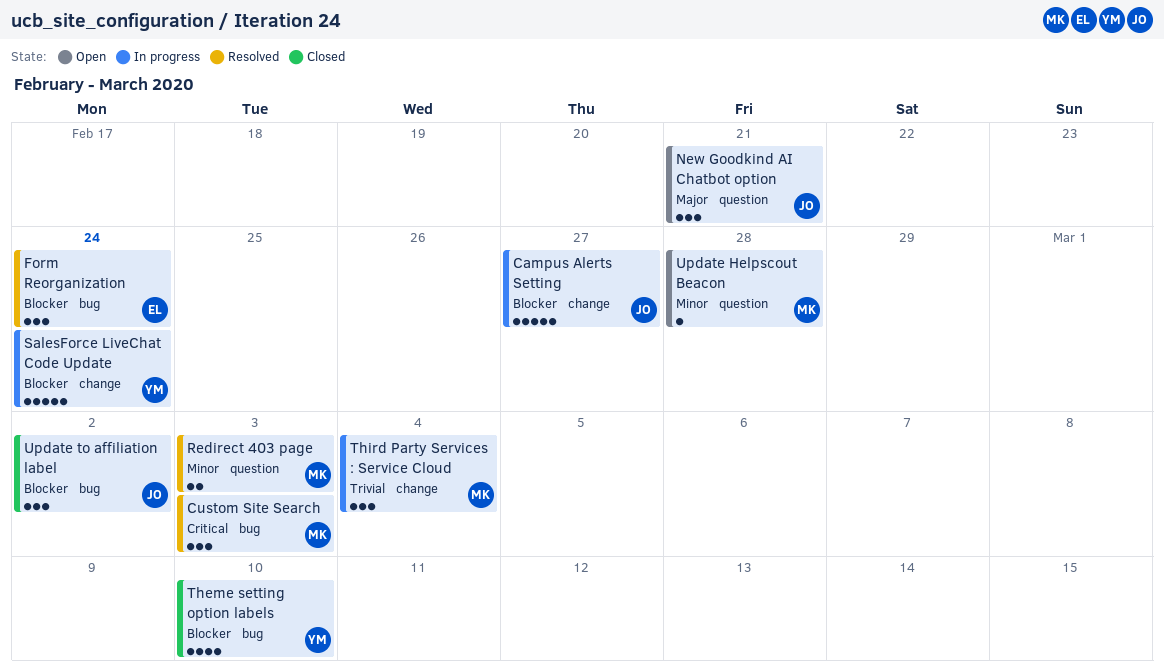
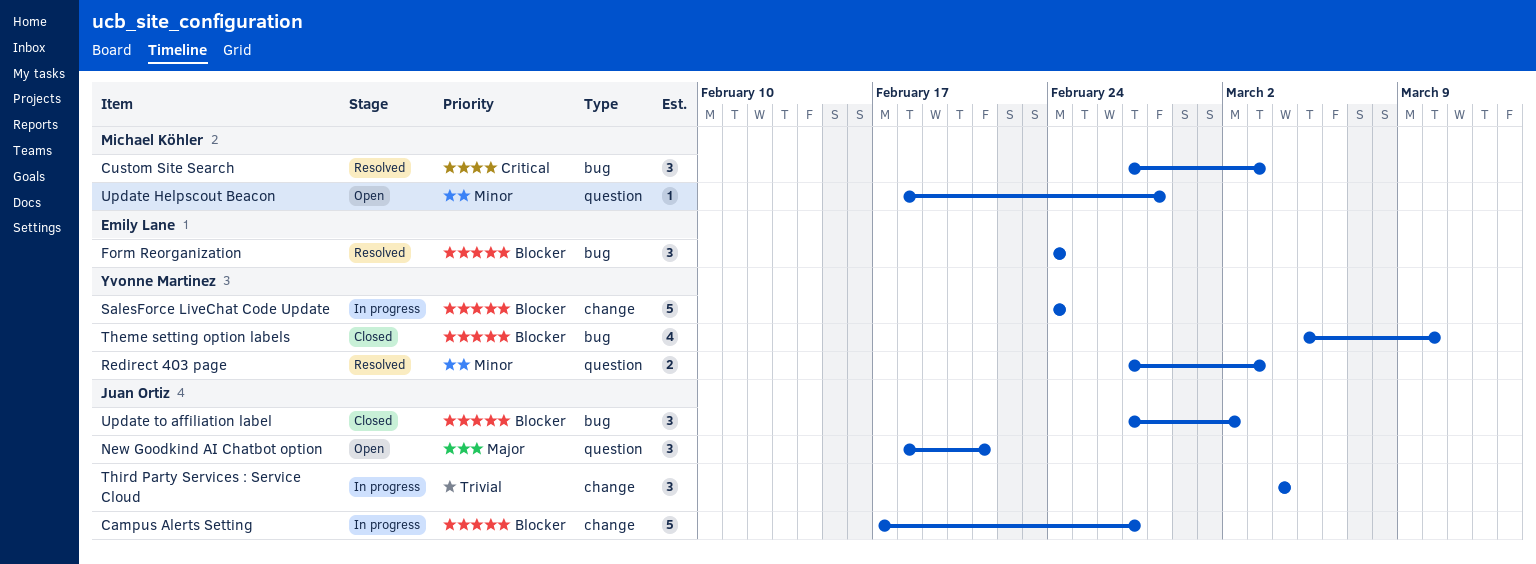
Redirect 403 page, owner: Michael Köhler -> Yvonne Martinez
Third Party Services : Service Cloud, owner: Michael Köhler -> Juan Ortiz

